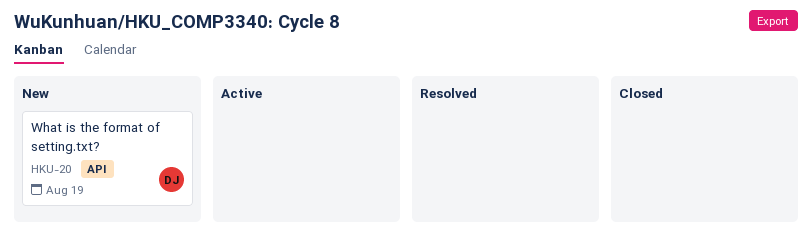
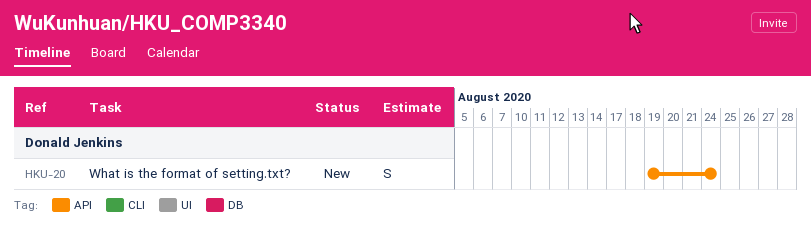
HKU-20, due: Aug 19 -> Aug 24

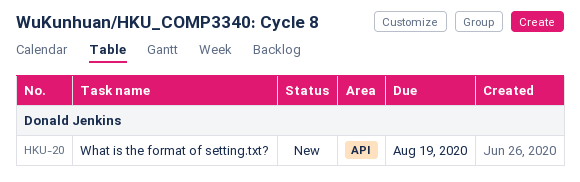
HKU-20, due: Aug 24 -> Aug 19

